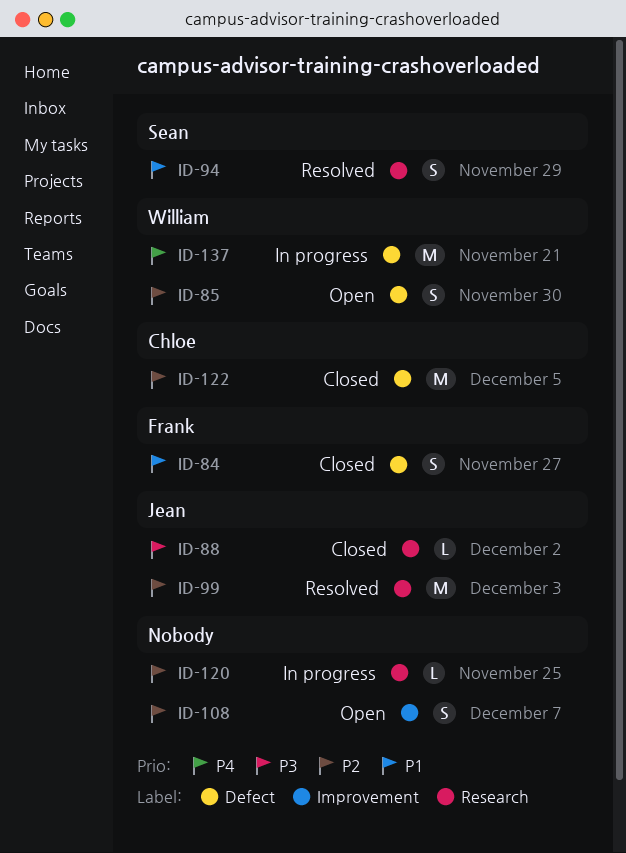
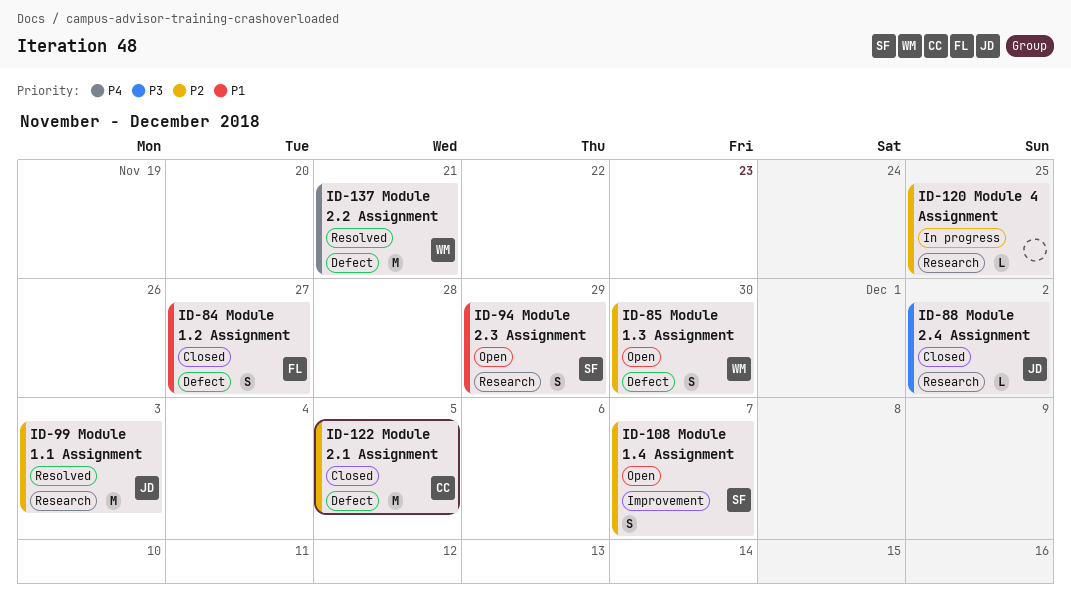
ID-94, status: Resolved -> Open
ID-108, owner: none -> Sean
ID-137, status: In progress -> Resolved

